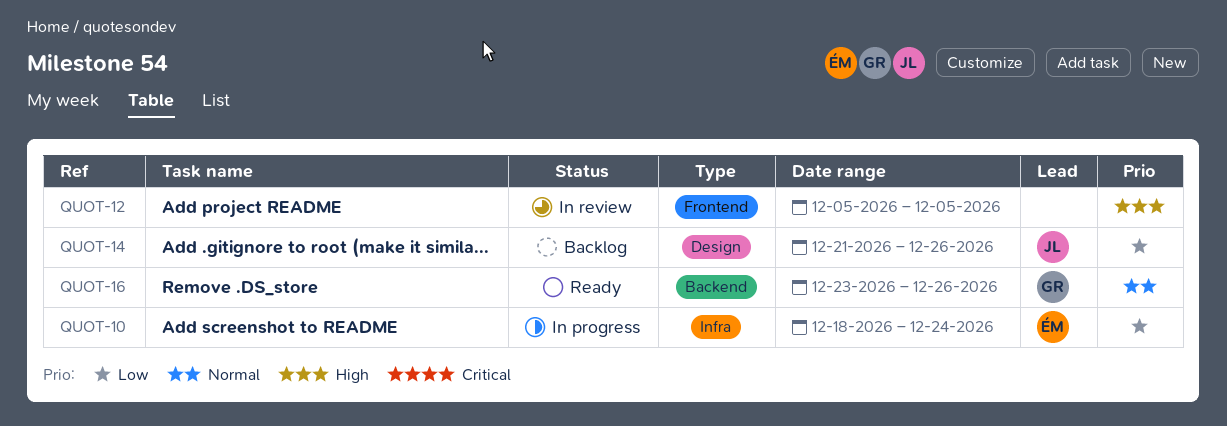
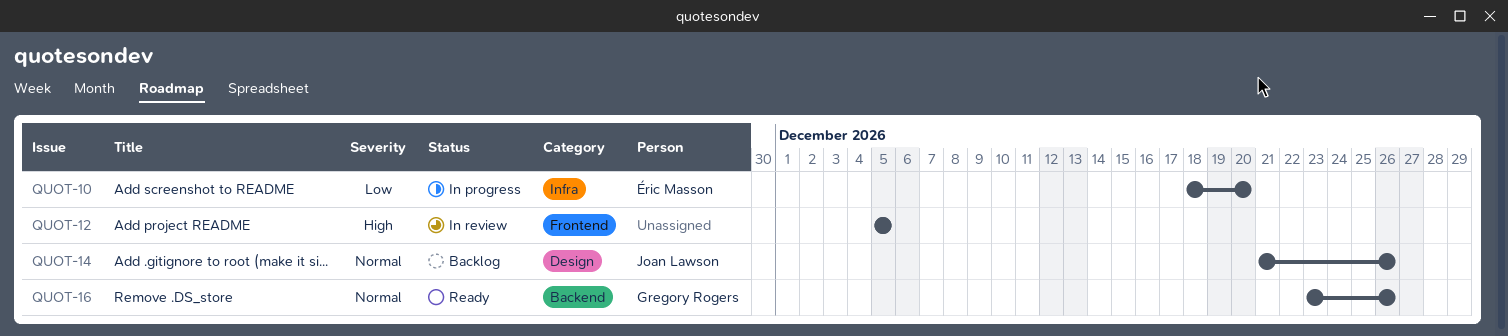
QUOT-10, due: Dec 24 -> Dec 20
QUOT-14, priority: Low -> Normal

